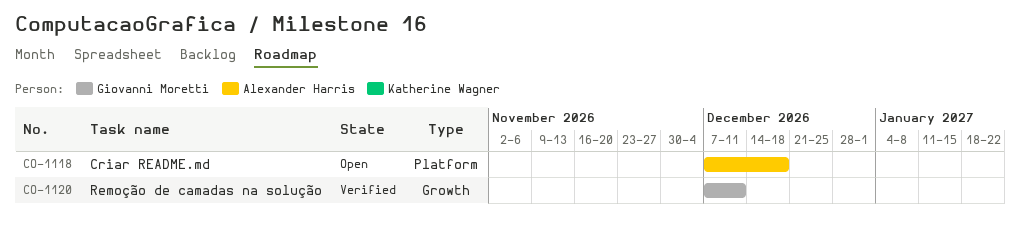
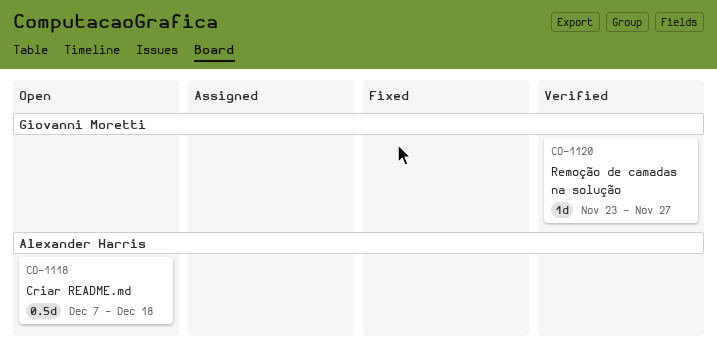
CO-1120, start: Dec 7 -> Nov 23
CO-1120, due: Dec 11 -> Nov 27

